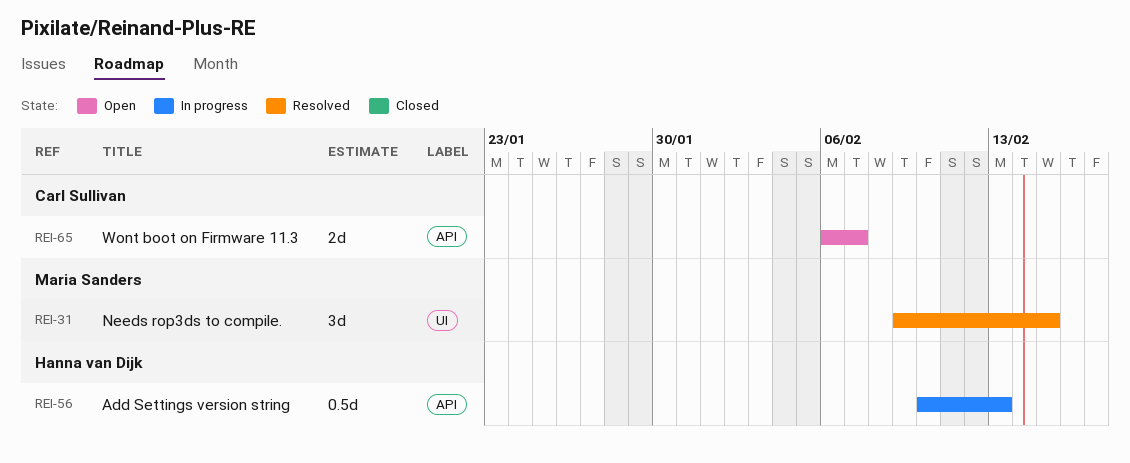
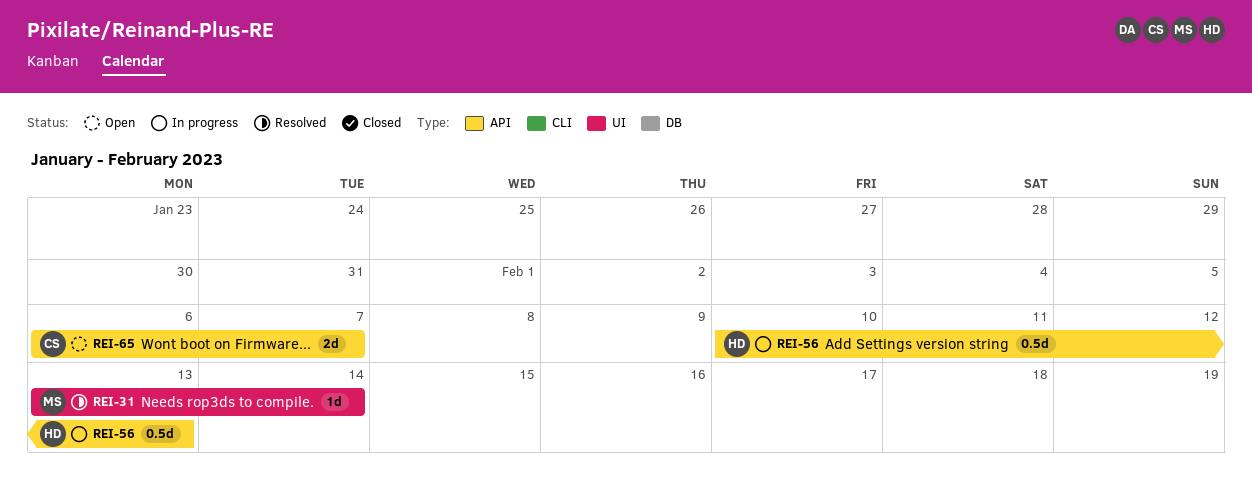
REI-31, estimate: 3d -> 1d
REI-31, start: Feb 9 -> Feb 13
REI-31, due: Feb 15 -> Feb 14

